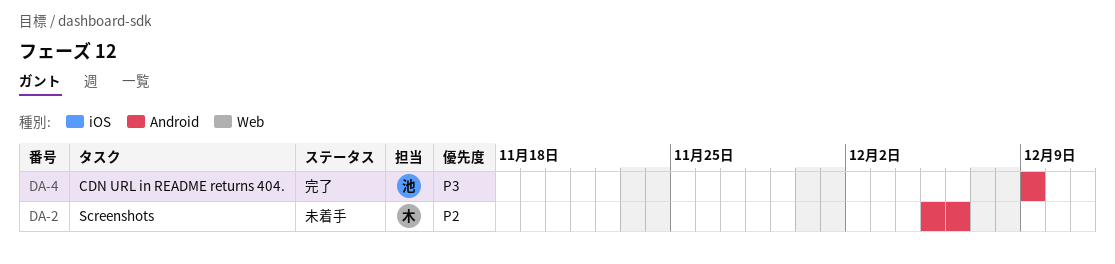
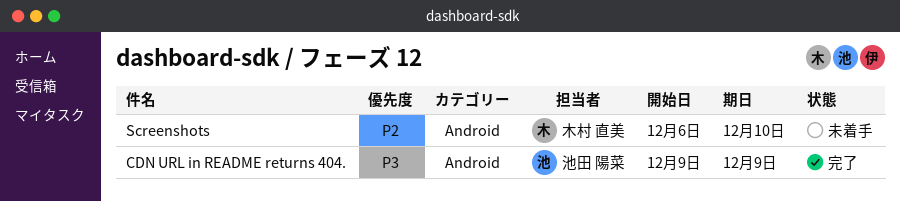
Screenshots, start: Dec 5 -> Dec 6
Screenshots, due: Dec 6 -> Dec 10

